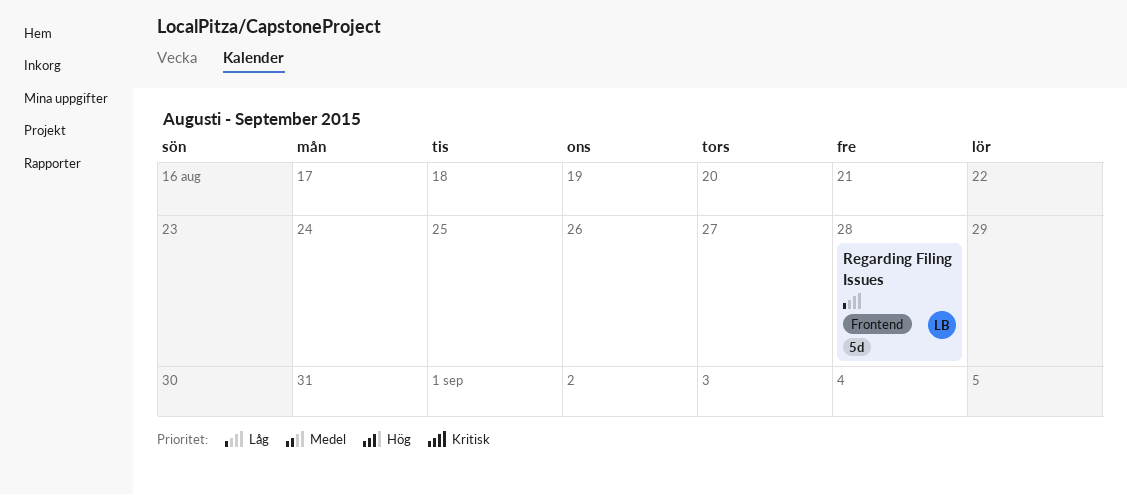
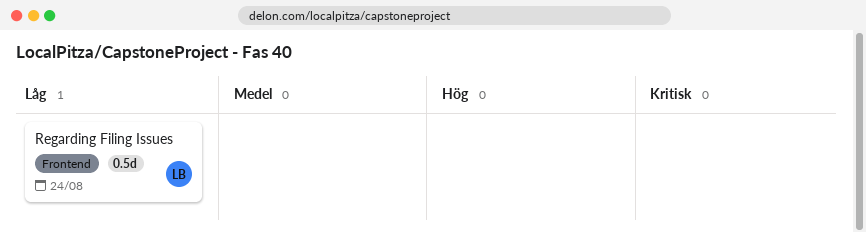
Regarding Filing Issues, estimate: 5d -> 0.5d
Regarding Filing Issues, due: Aug 28 -> Aug 24

